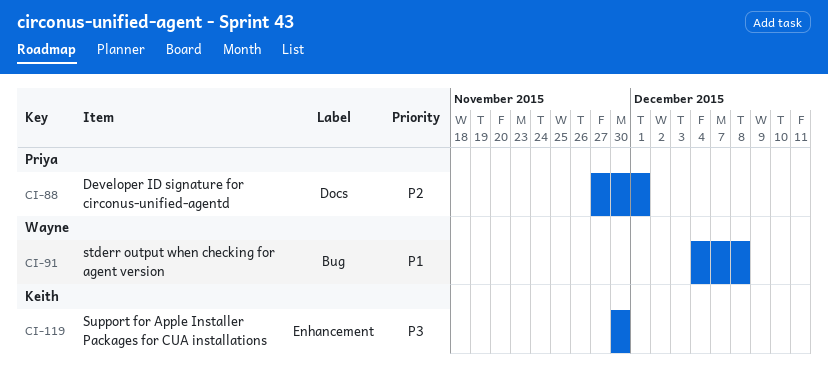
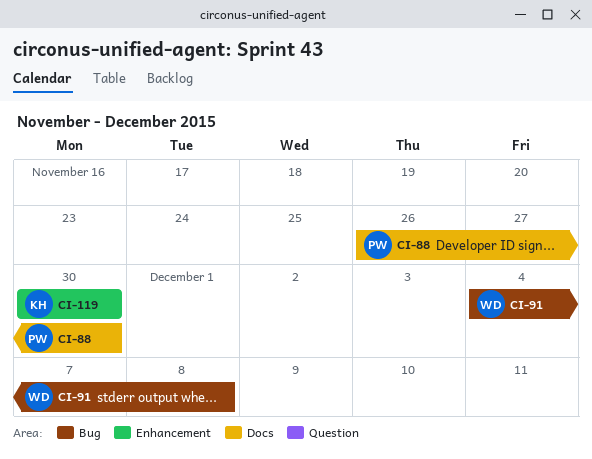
CI-88, start: Nov 27 -> Nov 26
CI-88, due: Dec 1 -> Nov 30

